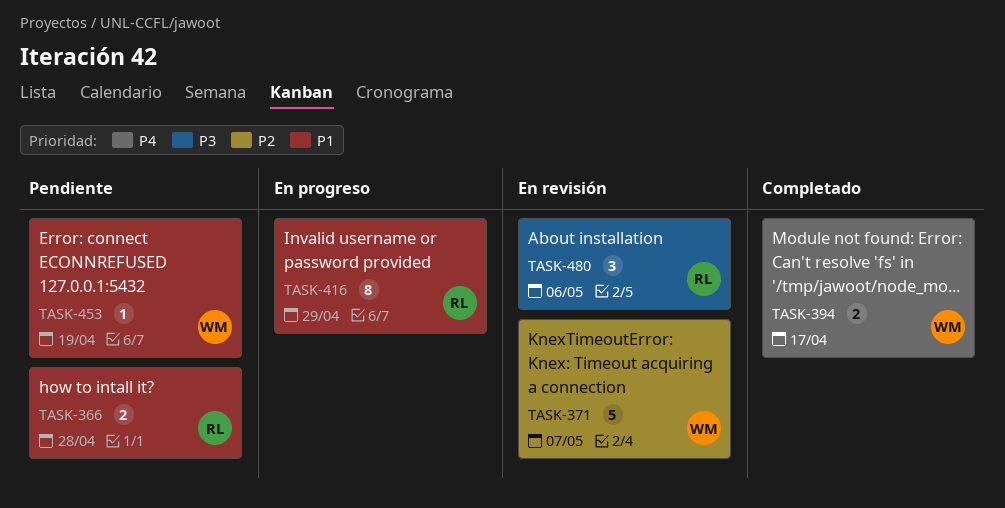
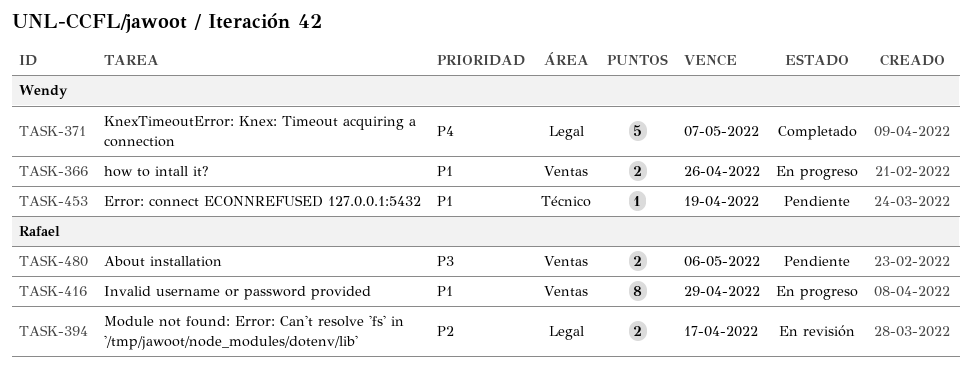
TASK-366, status: Pendiente -> En progreso
TASK-366, owner: Rafael -> Wendy
TASK-366, due: Apr 28 -> Apr 26
TASK-371, status: En revisión -> Completado
TASK-371, priority: P2 -> P4
TASK-394, status: Completado -> En revisión
TASK-394, owner: Wendy -> Rafael
TASK-394, priority: P4 -> P2
TASK-480, status: En revisión -> Pendiente
TASK-480, estimate: 3 -> 2

